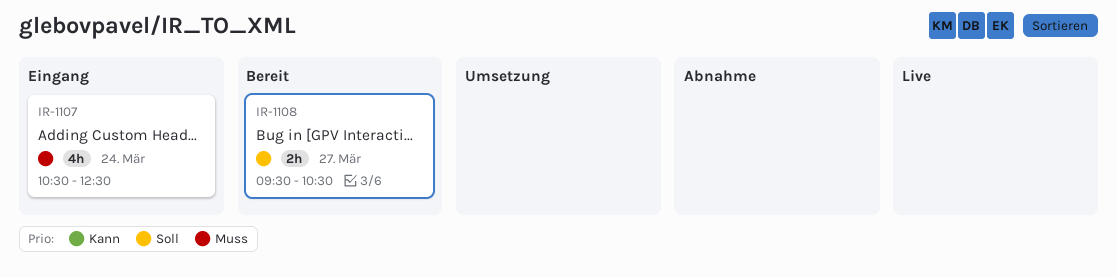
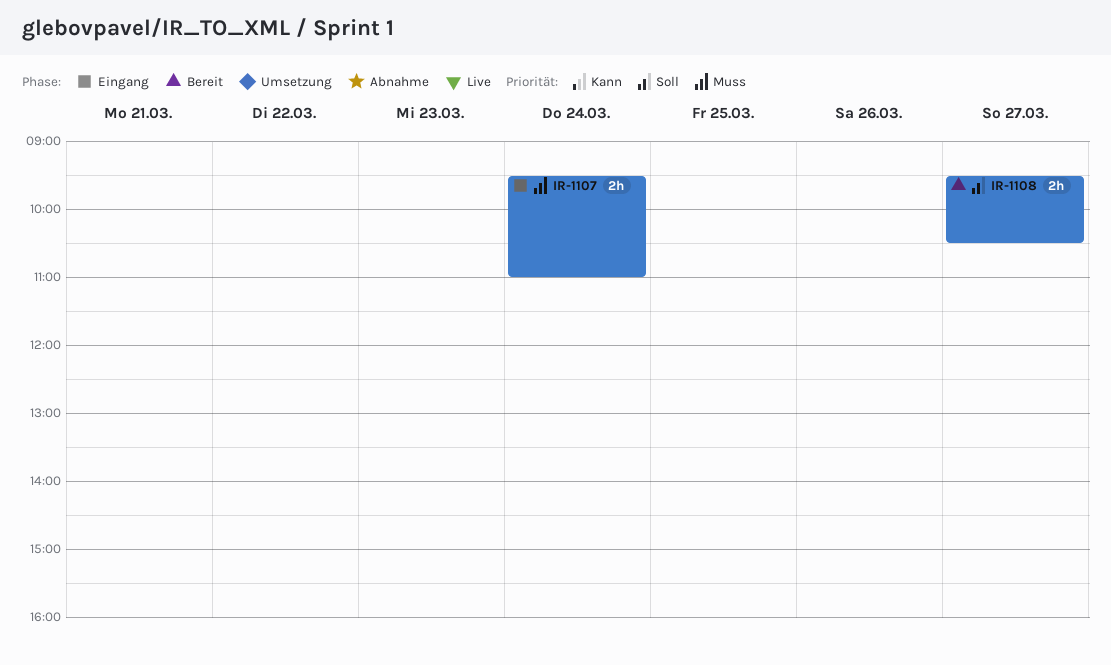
IR-1107, estimate: 4h -> 2h
IR-1107, begins: 10:30 -> 09:30
IR-1107, ends: 12:30 -> 11:00

